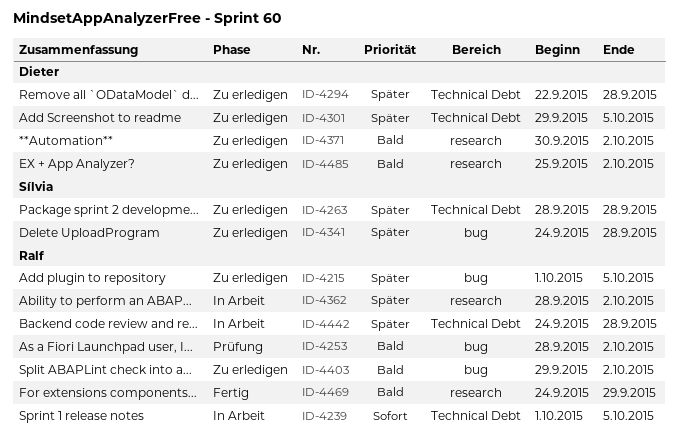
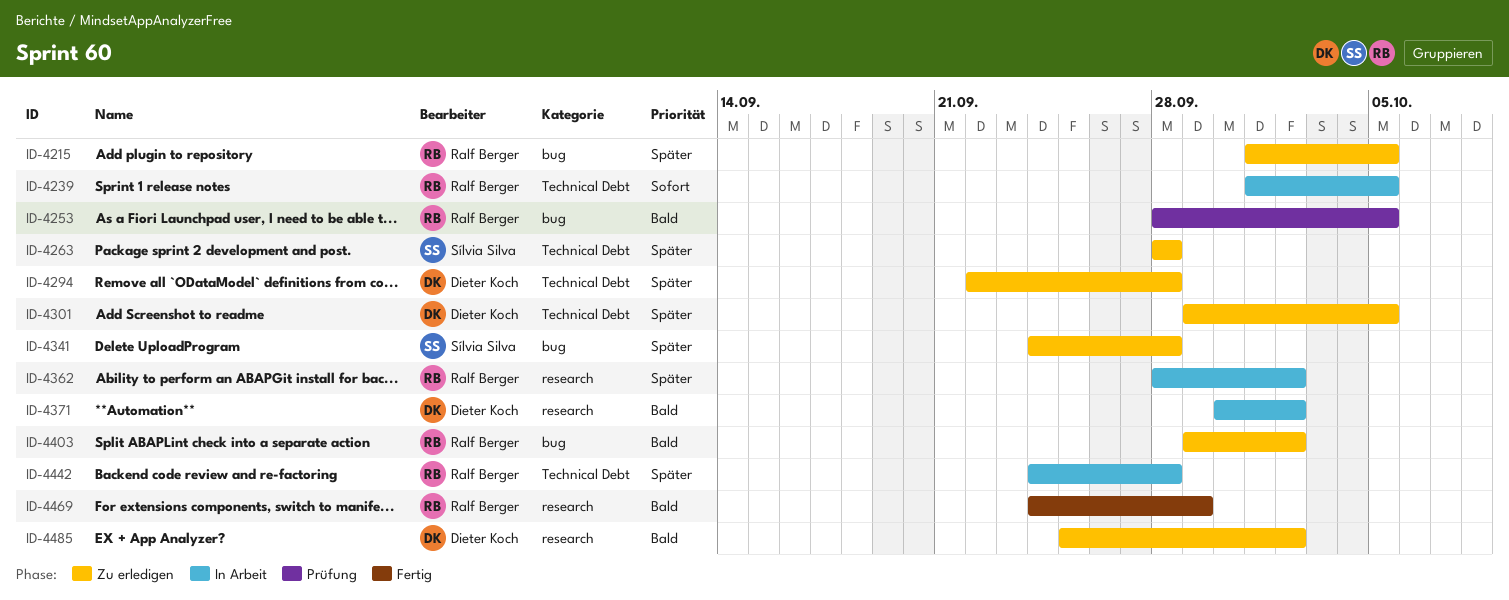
ID-4253, due: Oct 2 -> Oct 5
ID-4371, status: Zu erledigen -> In Arbeit

